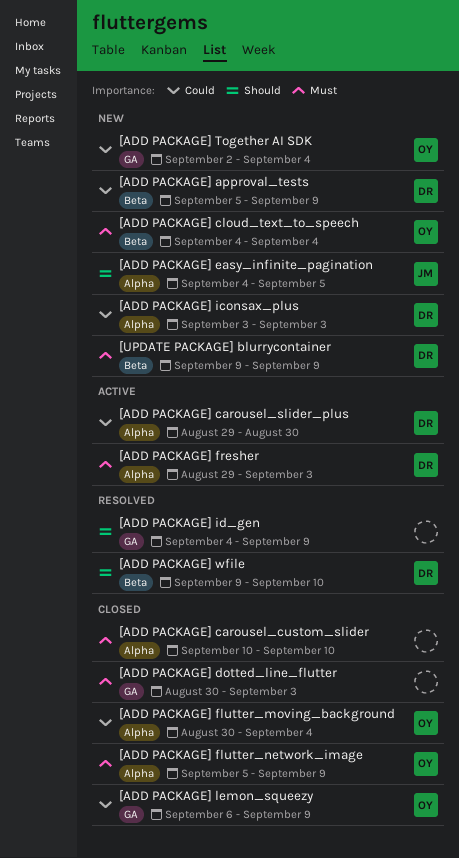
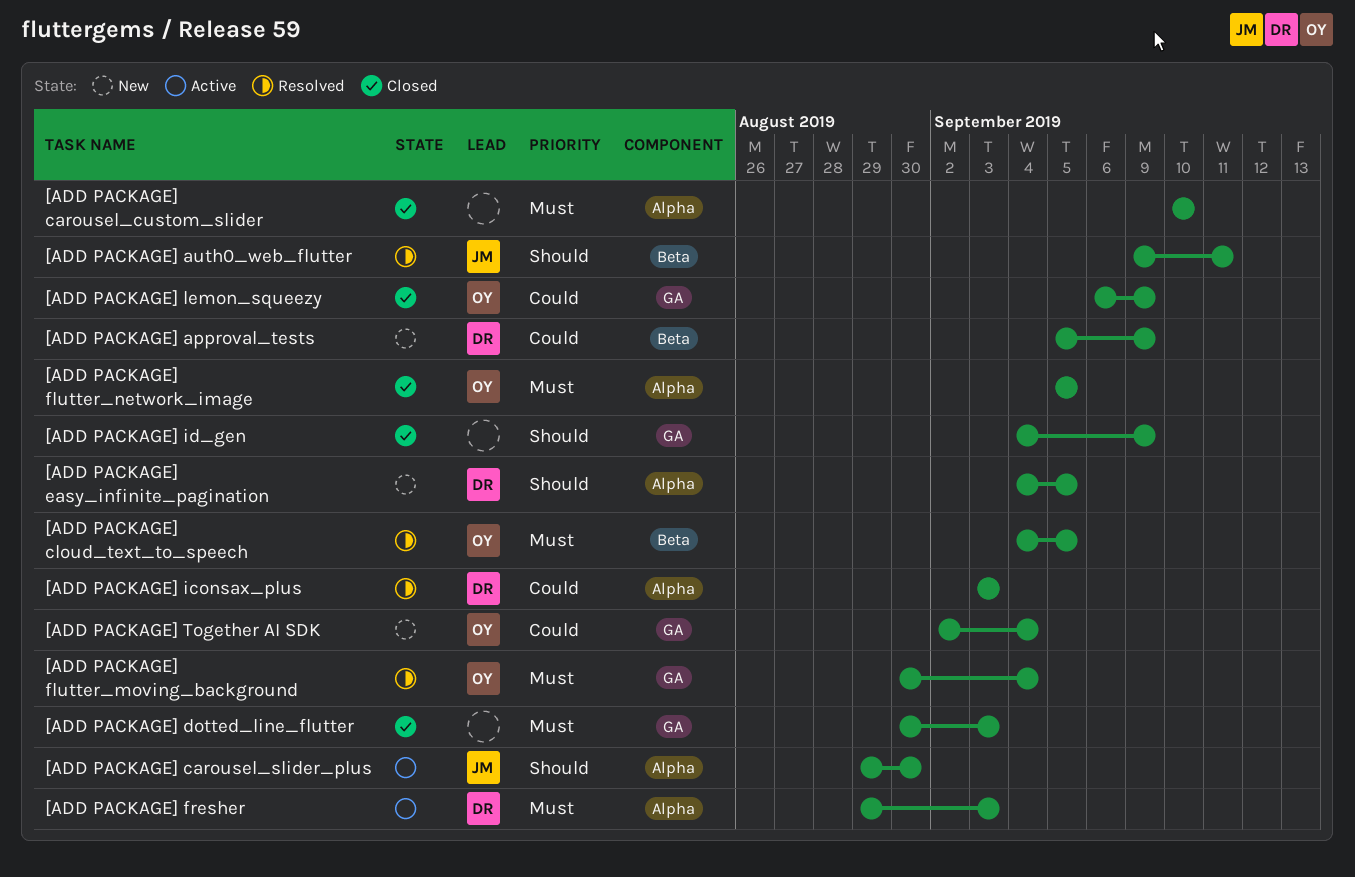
[ADD PACKAGE] auth0_web_flutter: none -> present
[ADD PACKAGE] carousel_slider_plus, owner: DR -> JM
[ADD PACKAGE] carousel_slider_plus, priority: Could -> Should
[ADD PACKAGE] cloud_text_to_speech, status: New -> Resolved
[ADD PACKAGE] cloud_text_to_speech, due: Sep 4 -> Sep 5
[ADD PACKAGE] easy_infinite_pagination, owner: JM -> DR
[ADD PACKAGE] flutter_moving_background, status: Closed -> Resolved
[ADD PACKAGE] flutter_moving_background, priority: Could -> Must
[ADD PACKAGE] flutter_moving_background, label: Alpha -> GA
[ADD PACKAGE] flutter_network_image, due: Sep 9 -> Sep 5
[ADD PACKAGE] iconsax_plus, status: New -> Resolved
[ADD PACKAGE] id_gen, status: Resolved -> Closed
[ADD PACKAGE] wfile: present -> none
[UPDATE PACKAGE] blurrycontainer: present -> none

